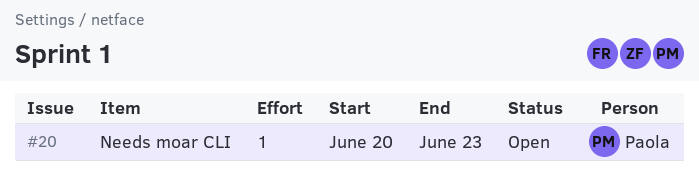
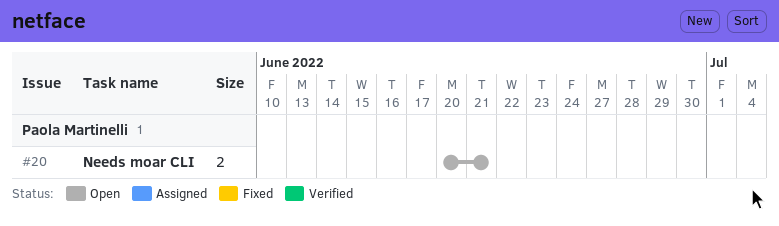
#20, estimate: 1 -> 2
#20, due: Jun 23 -> Jun 21

